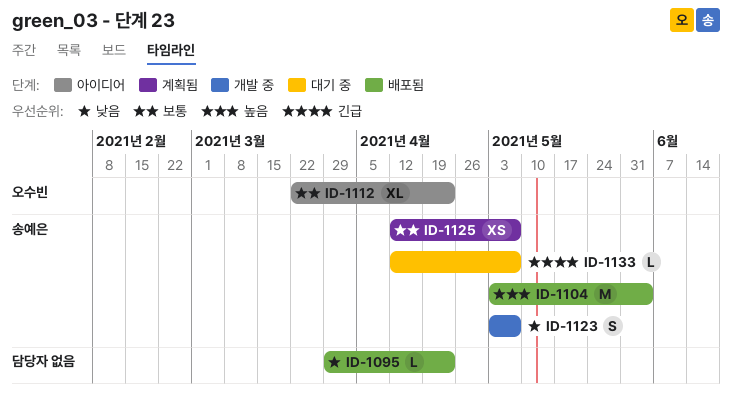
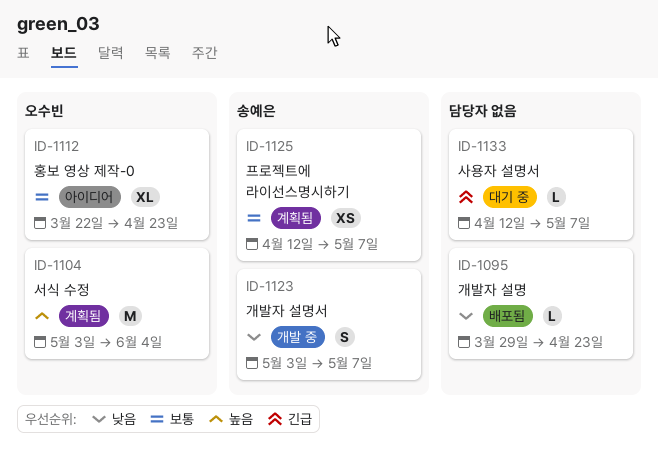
ID-1104, status: 배포됨 -> 계획됨
ID-1104, owner: 송예은 -> 오수빈
ID-1133, owner: 송예은 -> none

